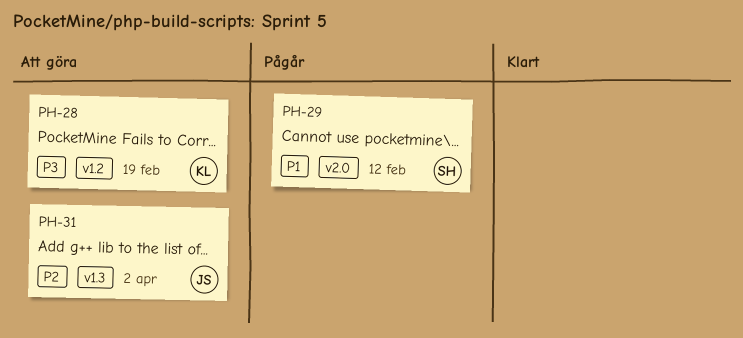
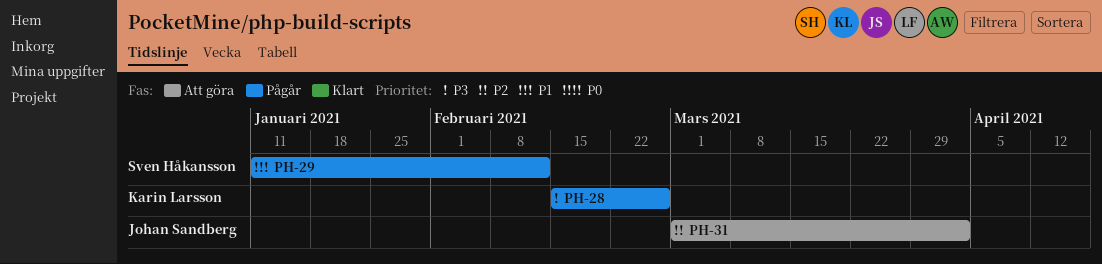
PH-28, status: Att göra -> Pågår
PH-28, due: Feb 19 -> Feb 26

